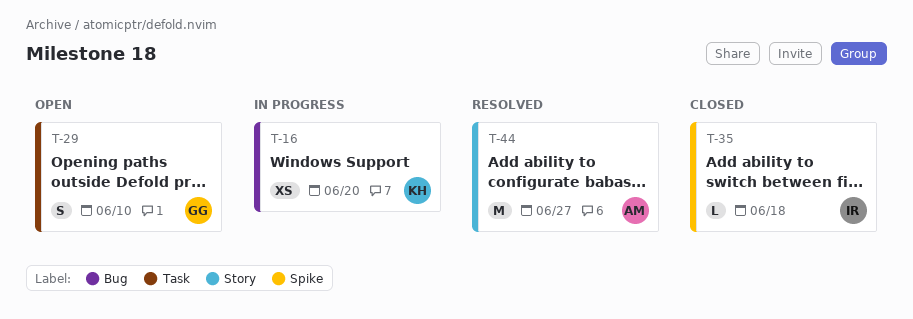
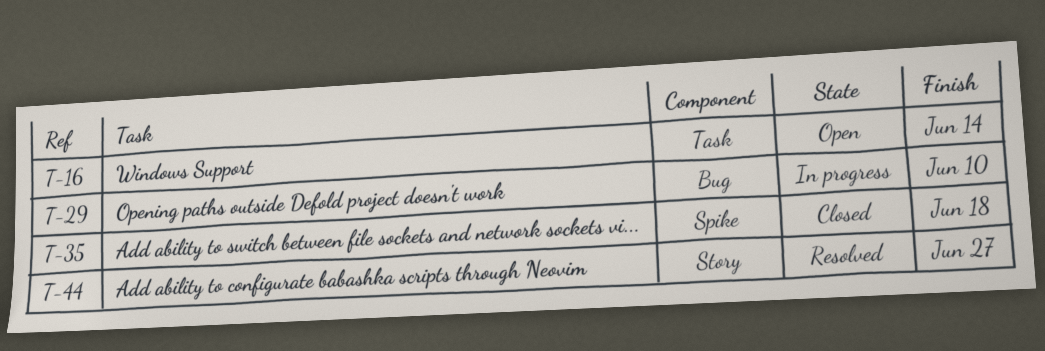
T-16, status: In progress -> Open
T-16, label: Bug -> Task
T-16, due: Jun 20 -> Jun 14
T-29, status: Open -> In progress
T-29, label: Task -> Bug

